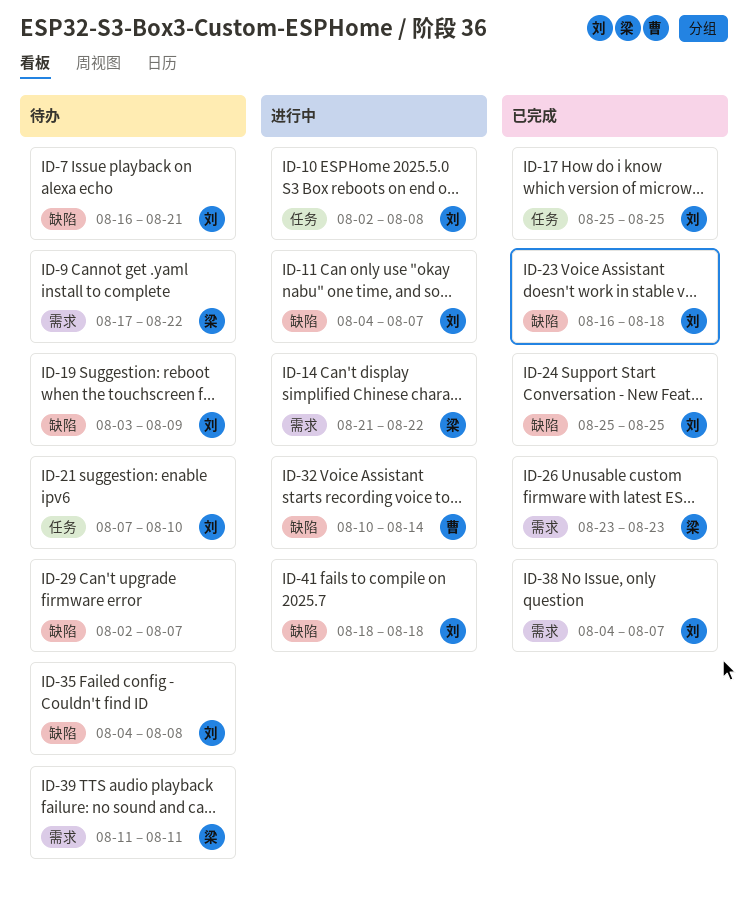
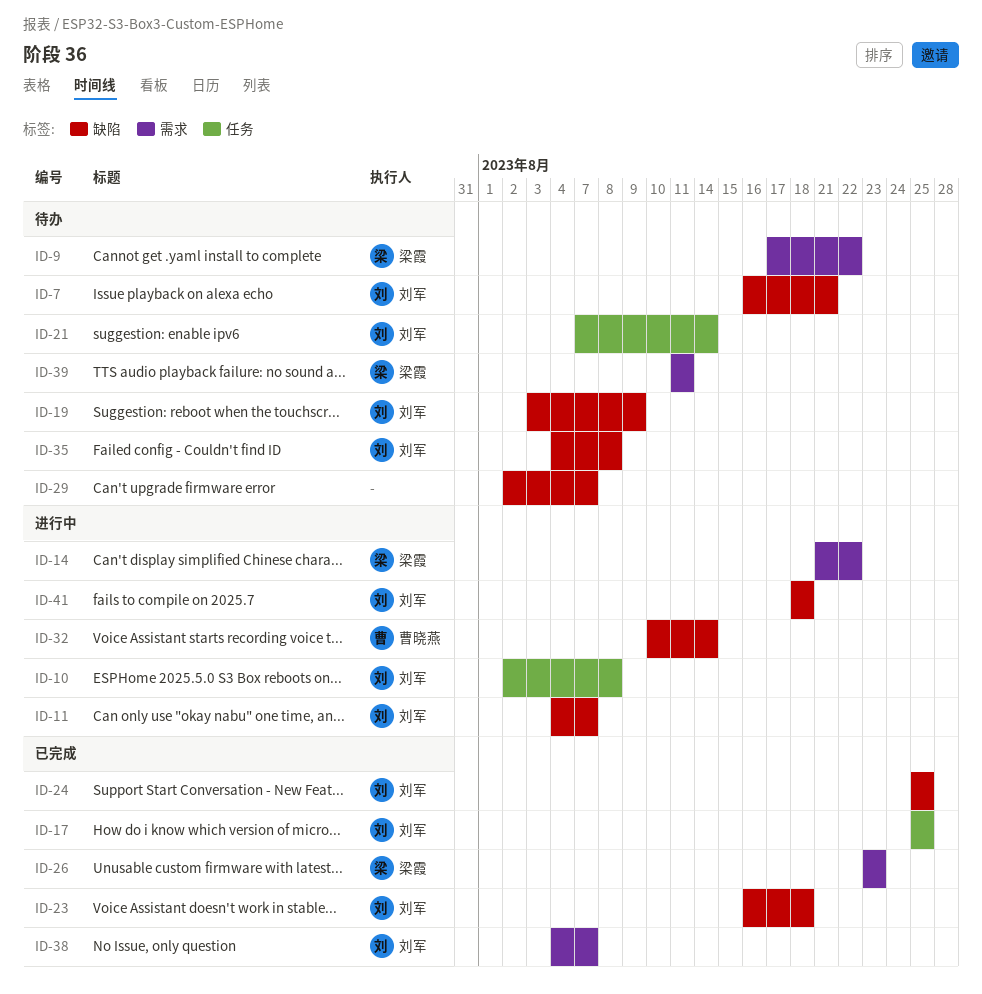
ID-21, due: Aug 10 -> Aug 14

